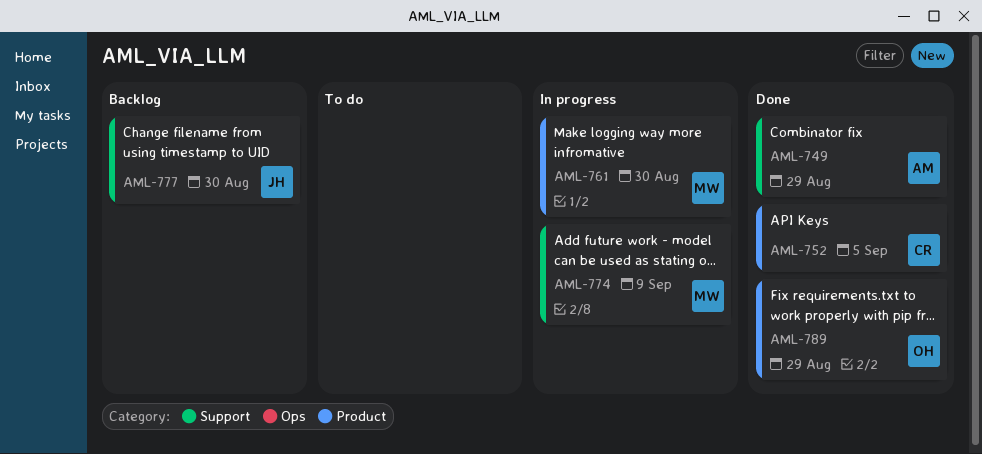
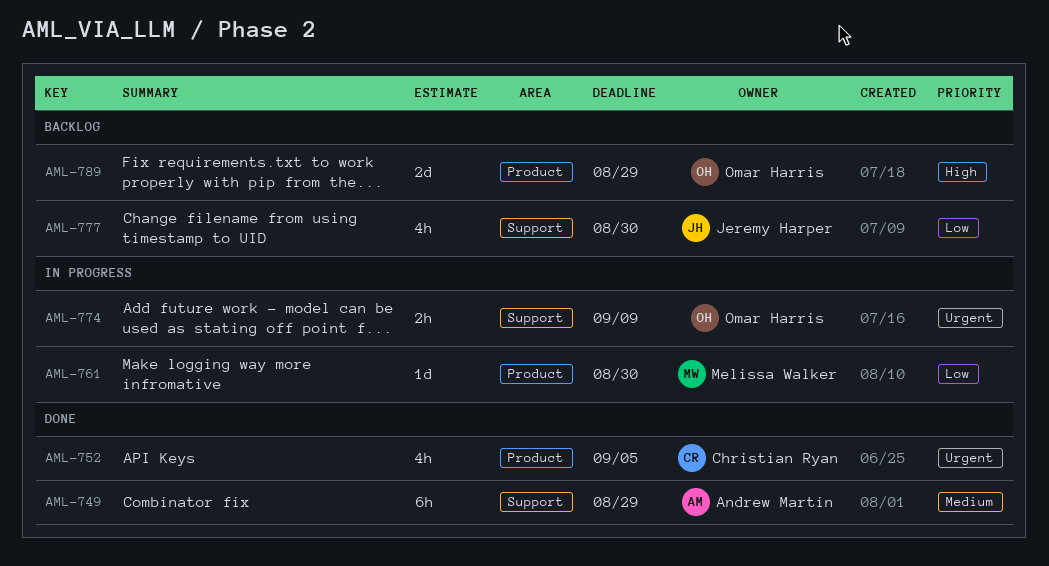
AML-774, owner: Melissa Walker -> Omar Harris
AML-789, status: Done -> Backlog

